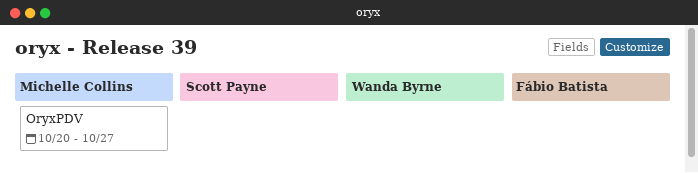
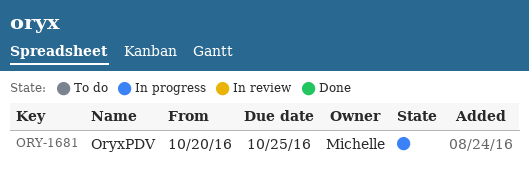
OryxPDV, due: Oct 27 -> Oct 25

